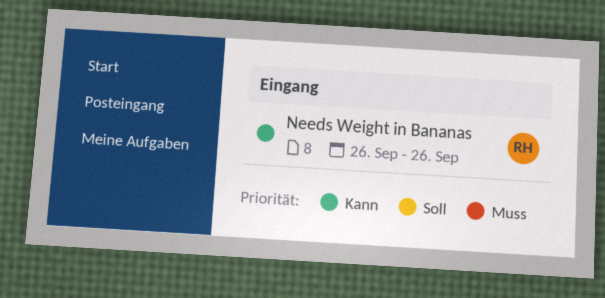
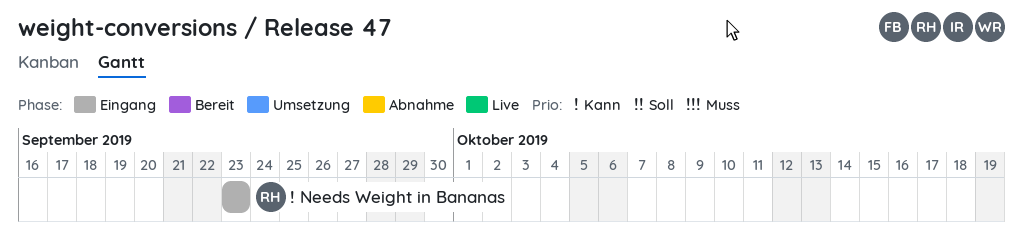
Needs Weight in Bananas, start: Sep 26 -> Sep 23
Needs Weight in Bananas, due: Sep 26 -> Sep 23

